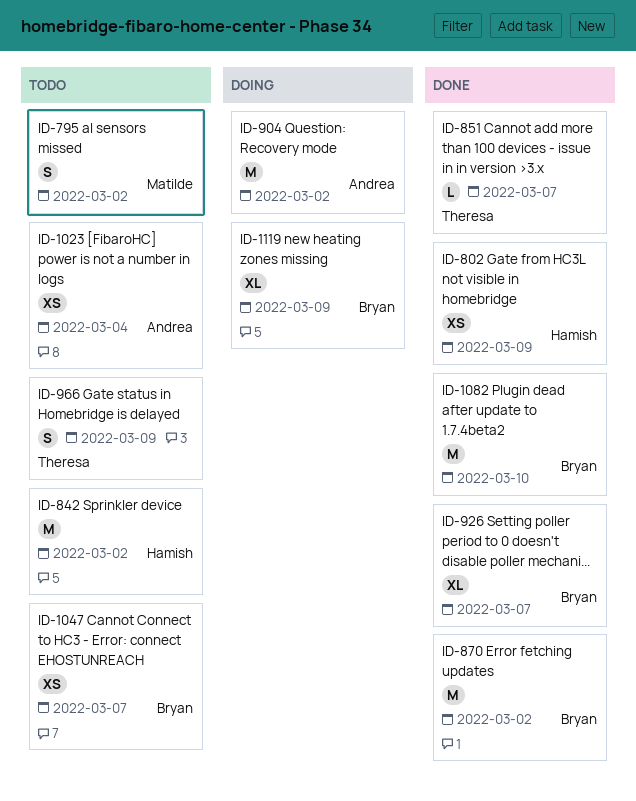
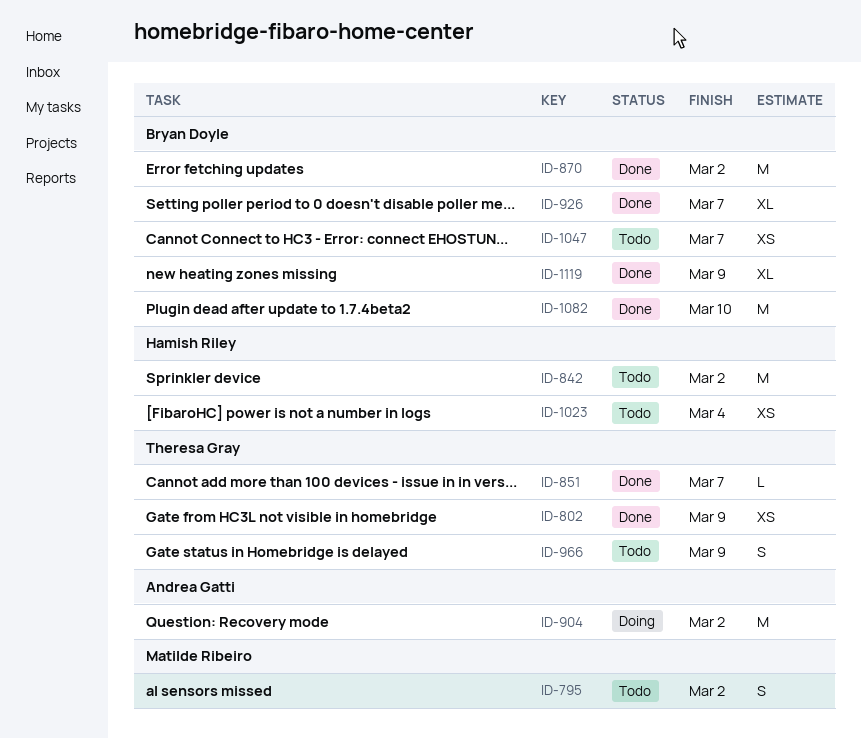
ID-802, owner: Hamish Riley -> Theresa Gray
ID-1023, owner: Andrea Gatti -> Hamish Riley
ID-1119, status: Doing -> Done

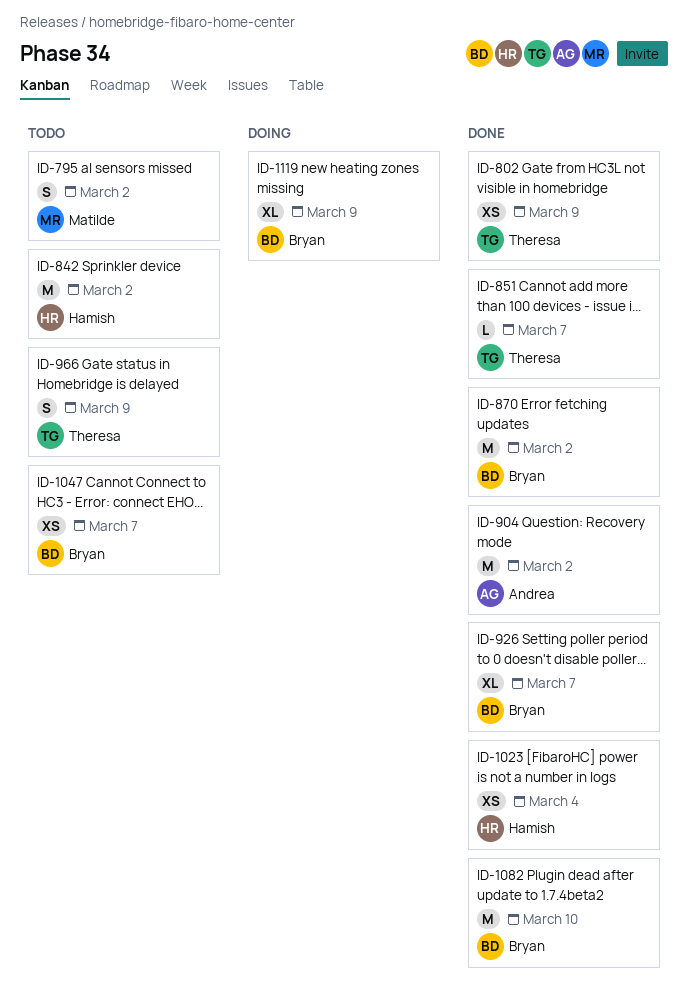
ID-904, status: Doing -> Done
ID-1023, status: Todo -> Done
ID-1119, status: Done -> Doing

